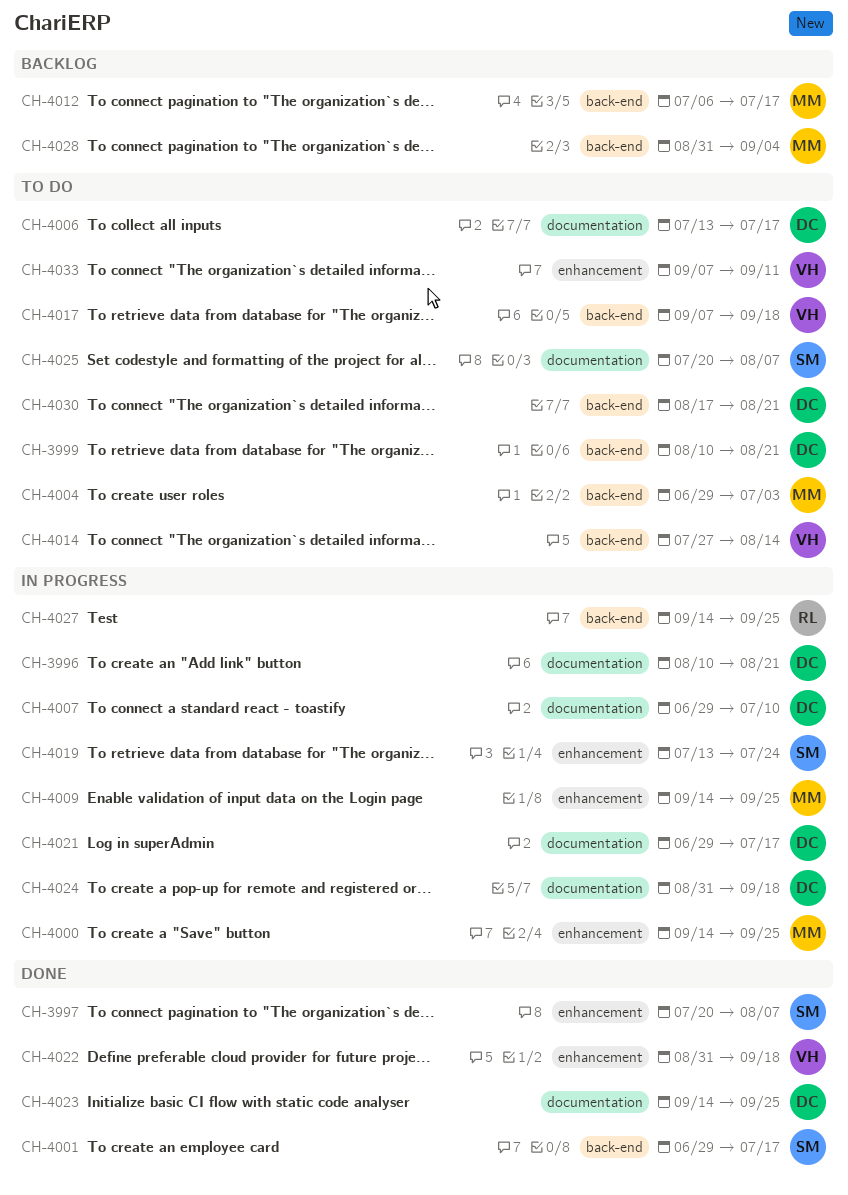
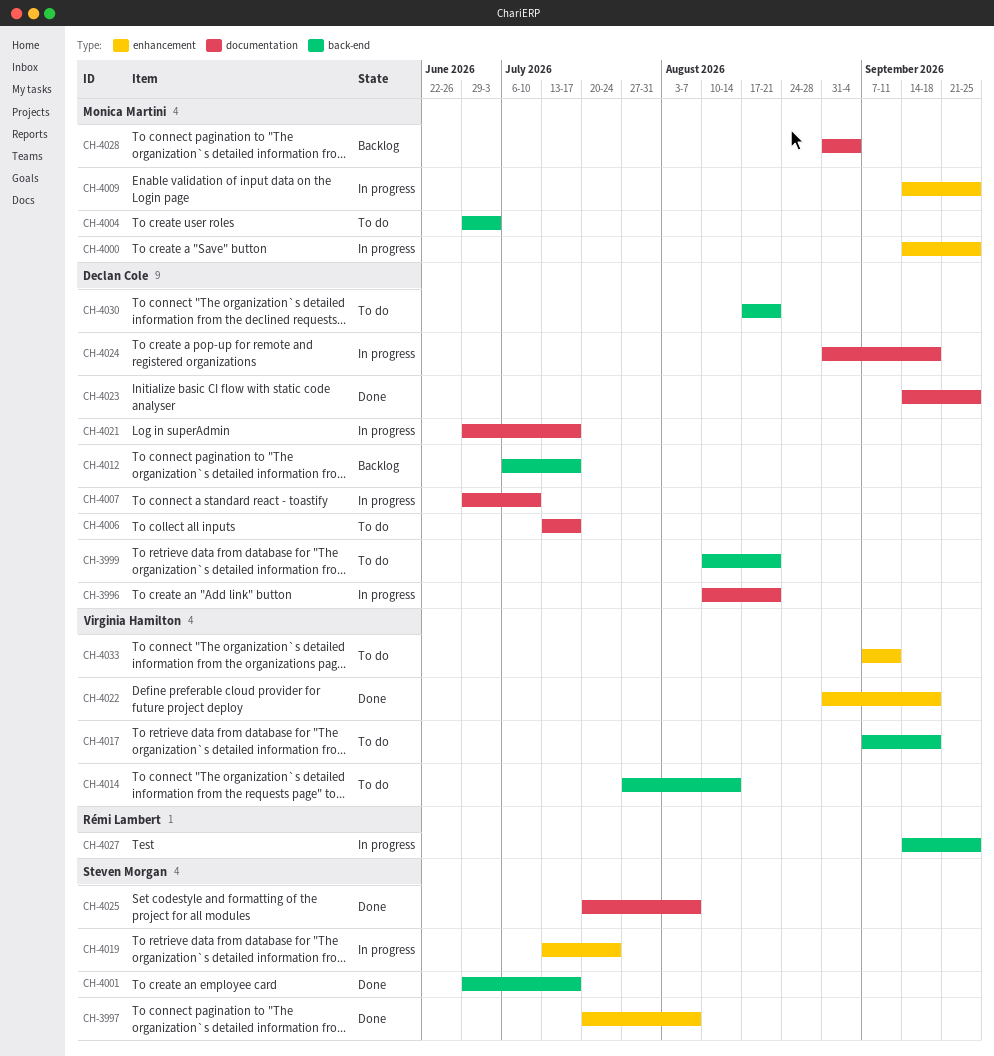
CH-4012, owner: Monica Martini -> Declan Cole
CH-4025, status: To do -> Done
CH-4028, label: back-end -> documentation

